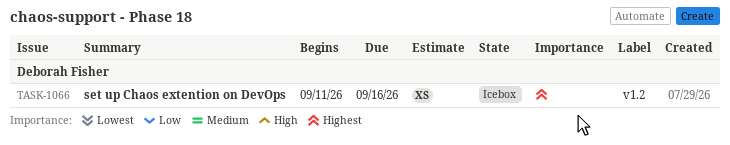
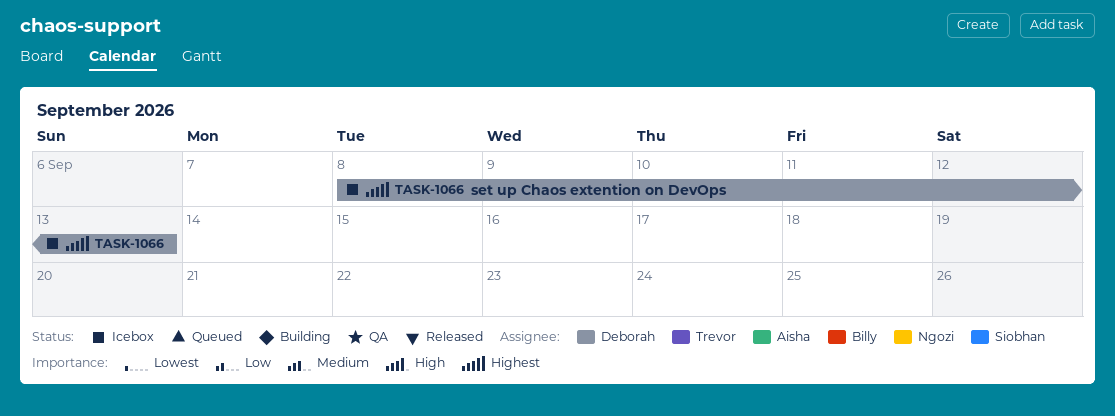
TASK-1066, start: Sep 11 -> Sep 8
TASK-1066, due: Sep 16 -> Sep 13

